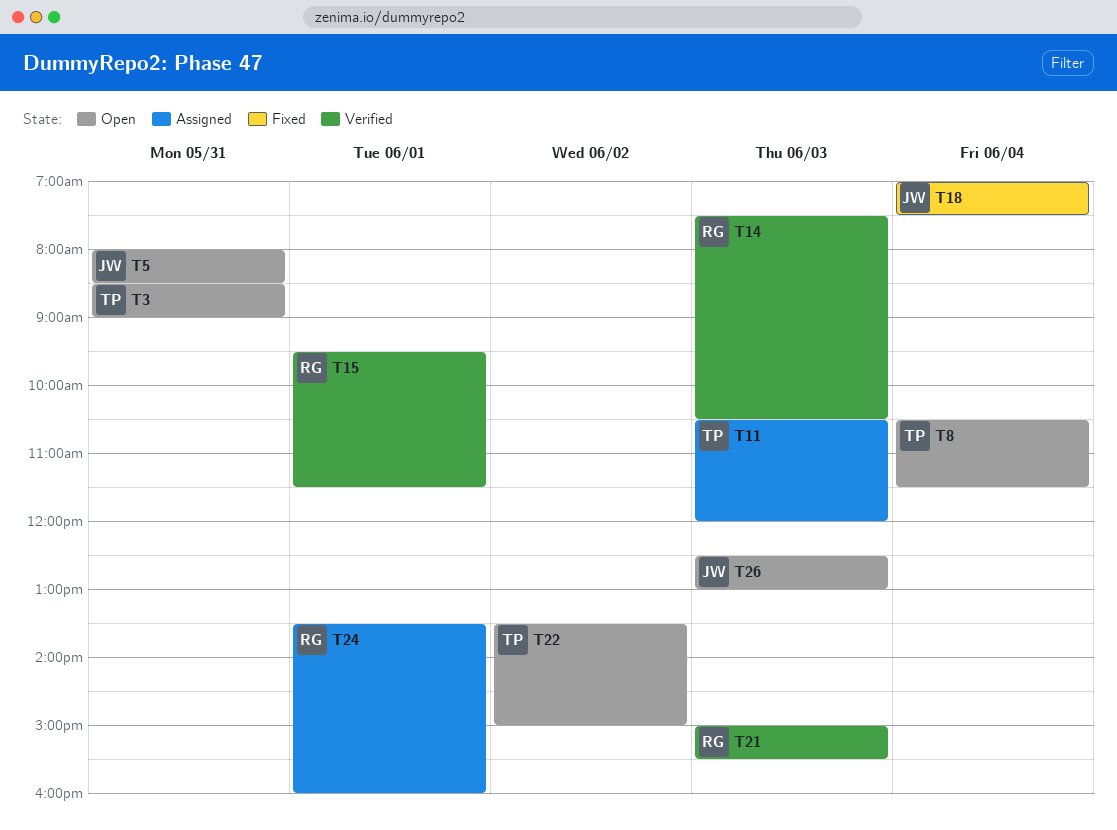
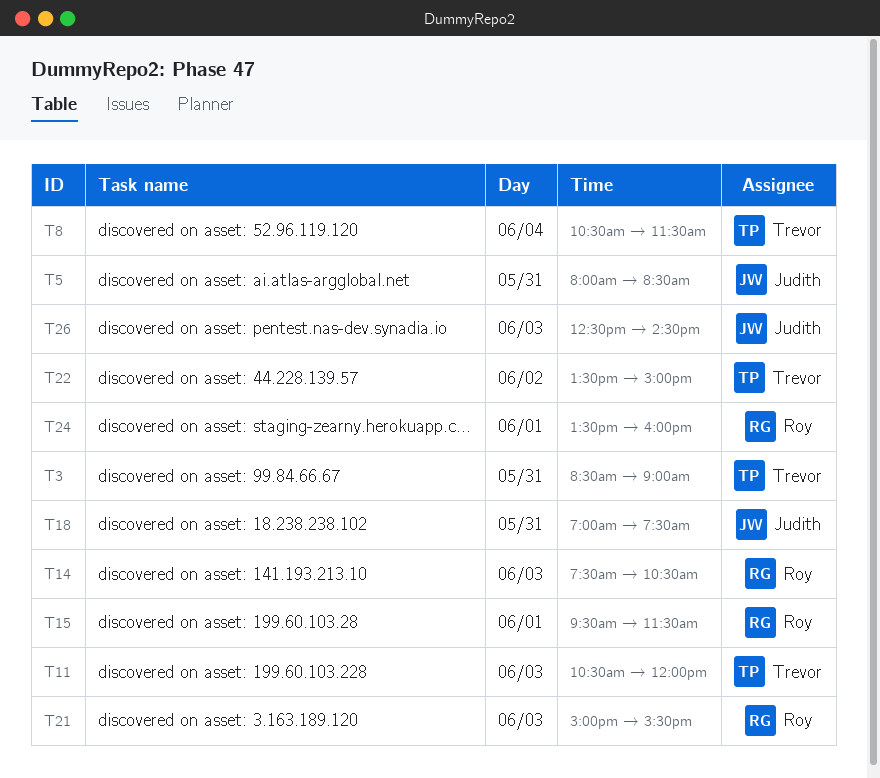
T18, day: Jun 4 -> May 31
T26, ends: 13:00 -> 14:30

